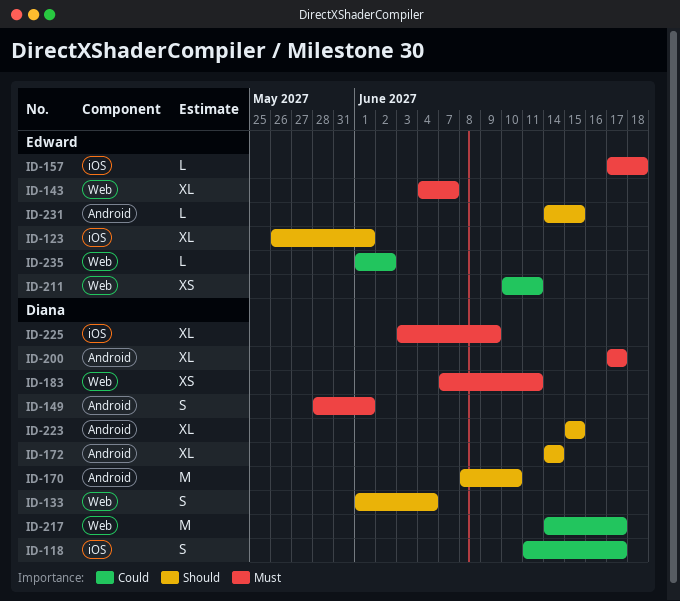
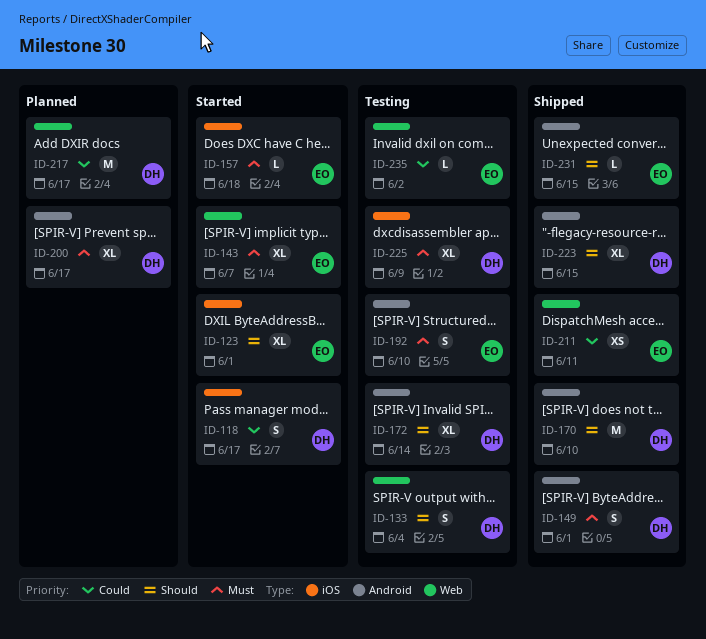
ID-183: present -> none
ID-192: none -> present

